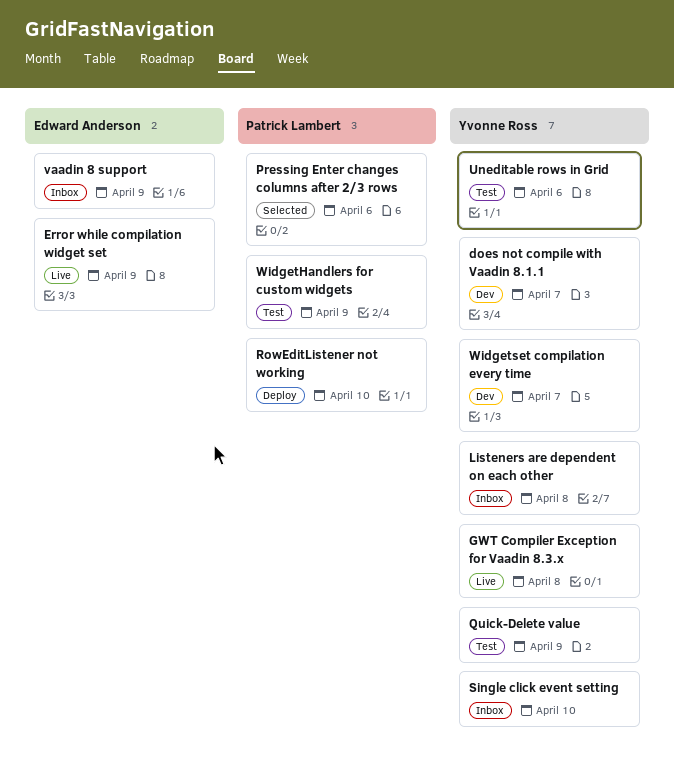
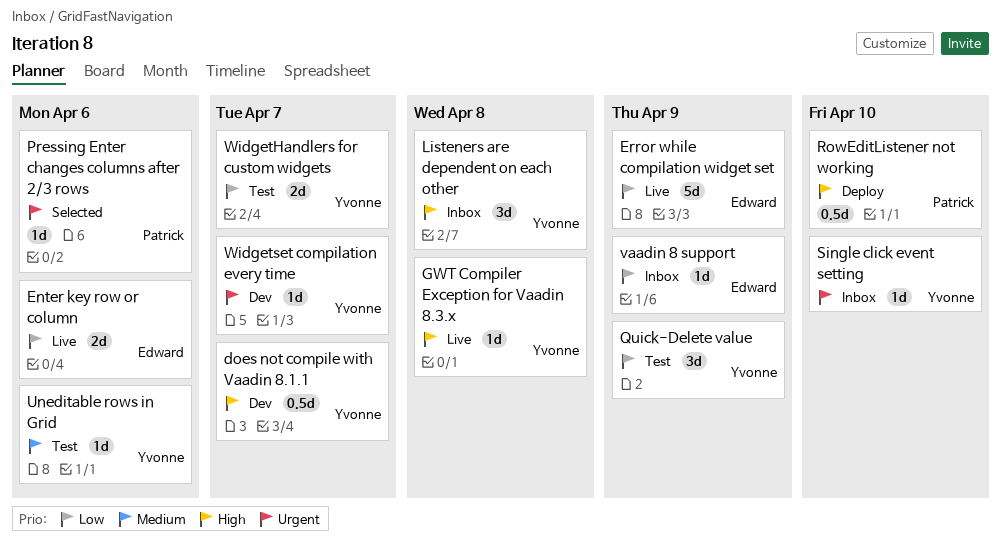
Enter key row or column: none -> present
WidgetHandlers for custom widgets, owner: Patrick Lambert -> Yvonne Ross
WidgetHandlers for custom widgets, due: Apr 9 -> Apr 7

